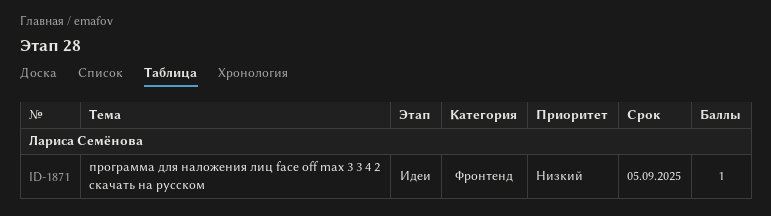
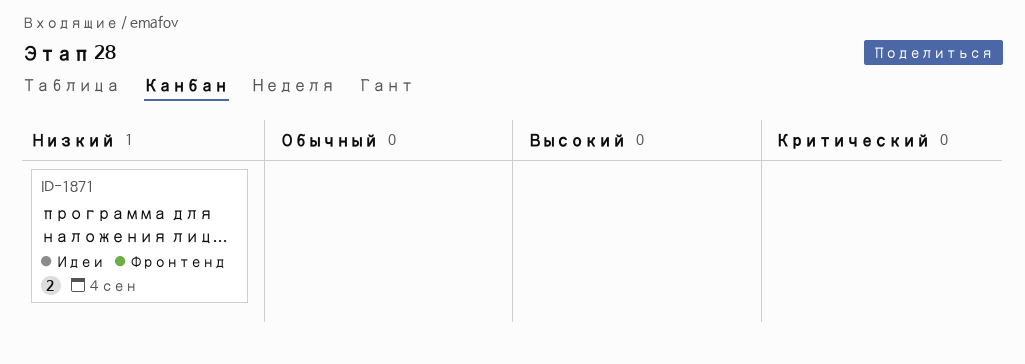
ID-1871, estimate: 1 -> 2
ID-1871, due: Sep 5 -> Sep 4

